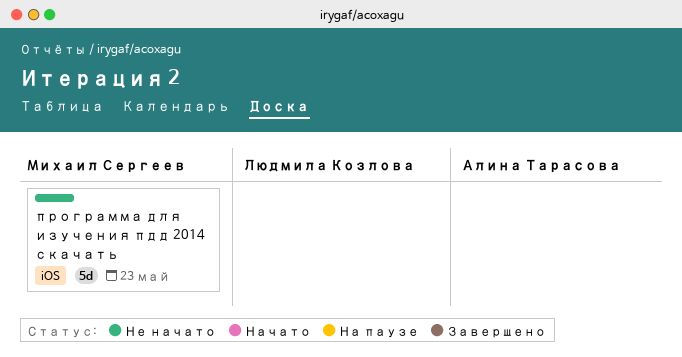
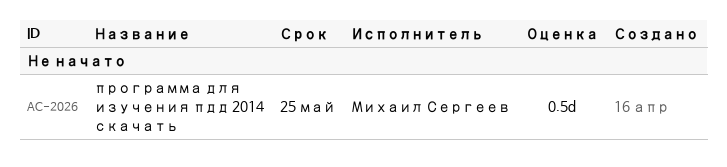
программа для изучения пдд 2014 скачать, estimate: 5d -> 0.5d
программа для изучения пдд 2014 скачать, due: May 23 -> May 25

